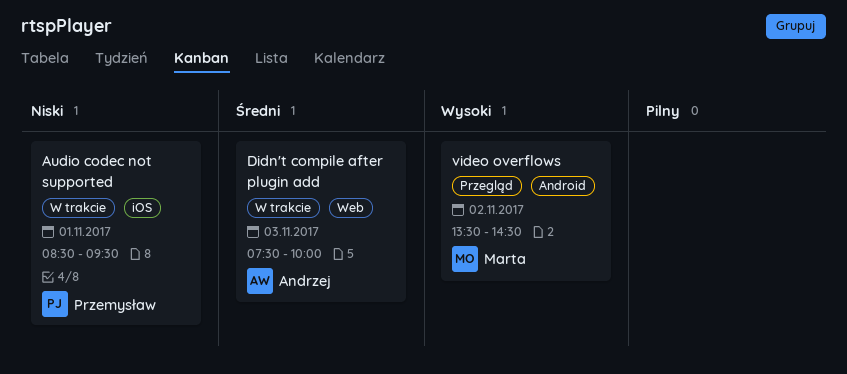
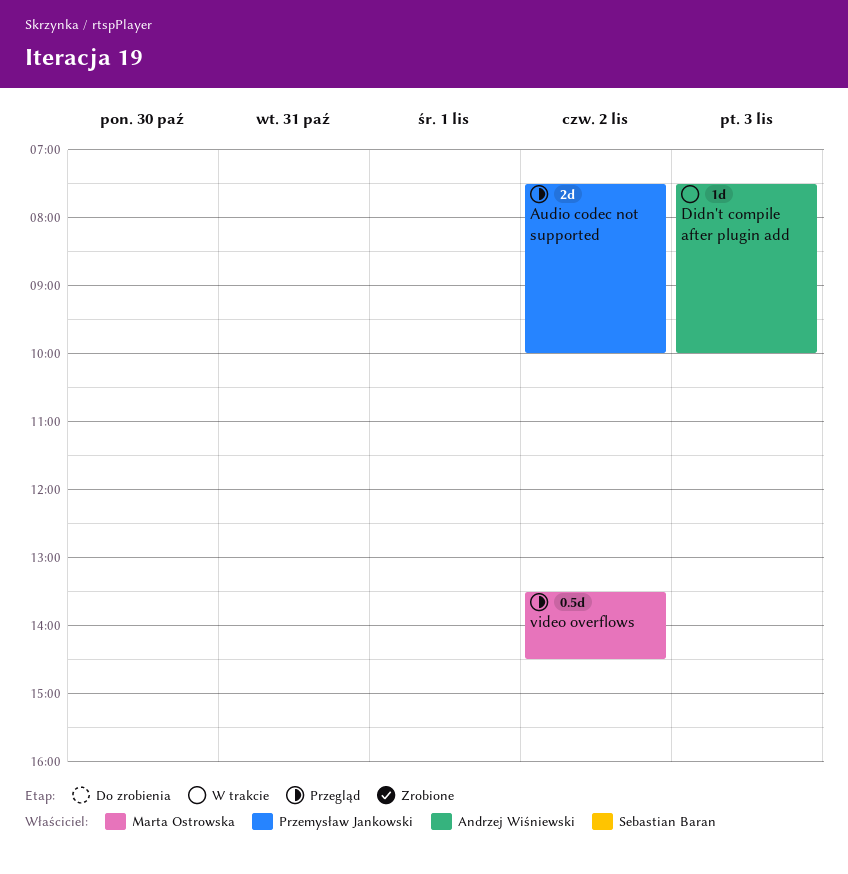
Audio codec not supported, status: W trakcie -> Przegląd
Audio codec not supported, day: Nov 1 -> Nov 2
Audio codec not supported, begins: 08:30 -> 07:30
Audio codec not supported, ends: 09:30 -> 10:00

